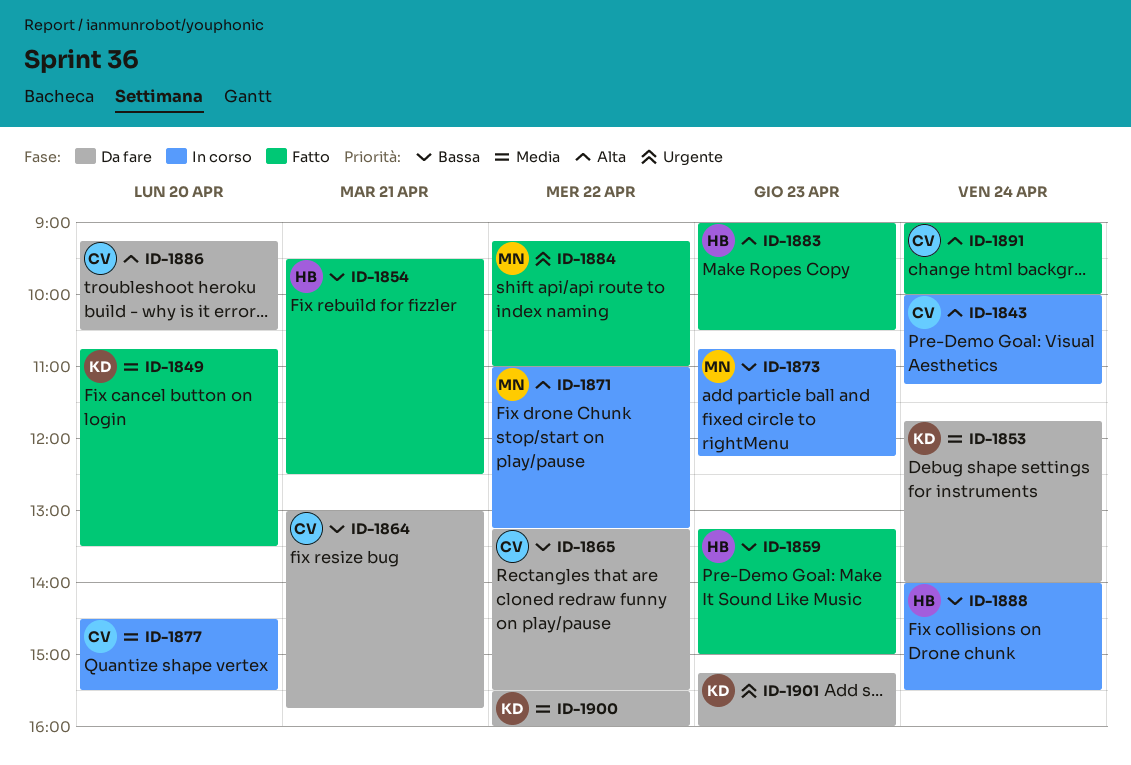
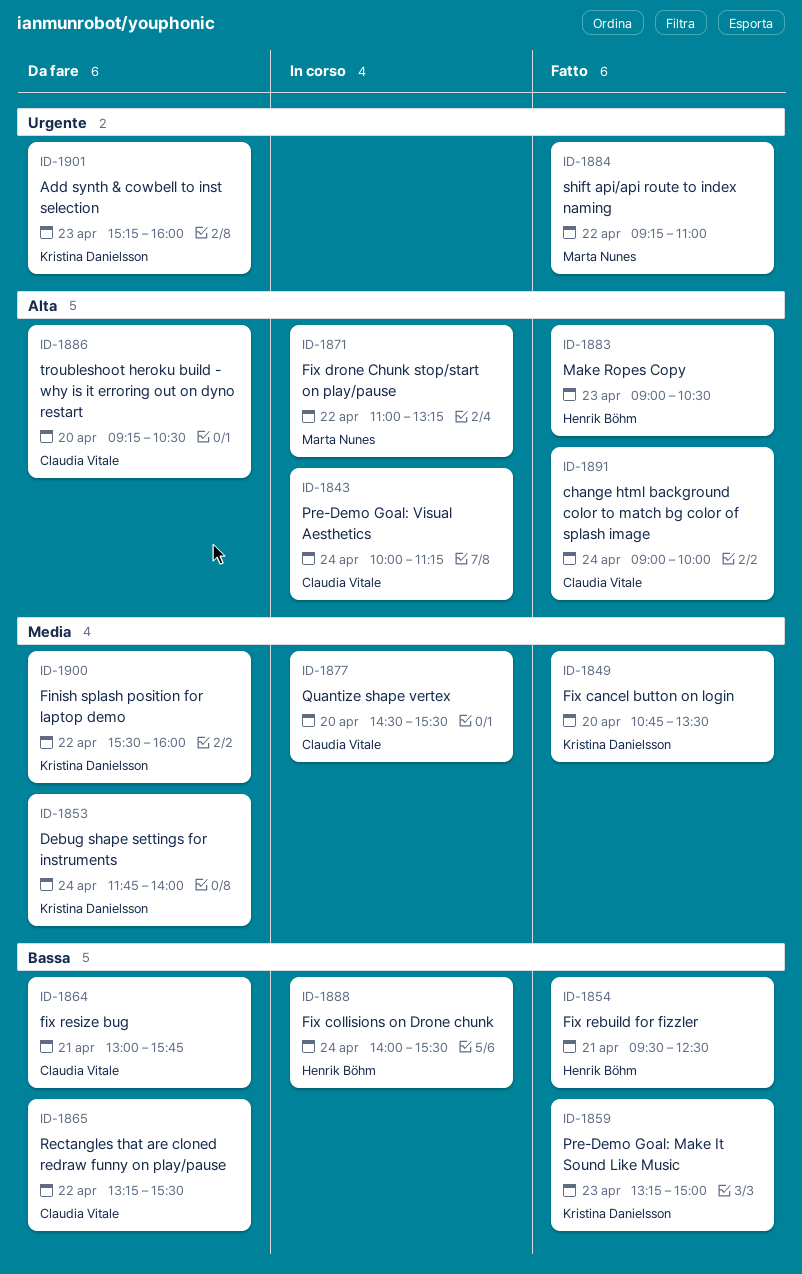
ID-1859, owner: Henrik Böhm -> Kristina Danielsson
ID-1873: present -> none

